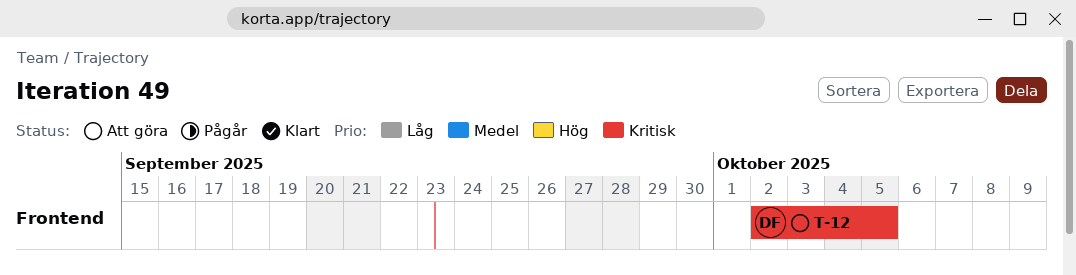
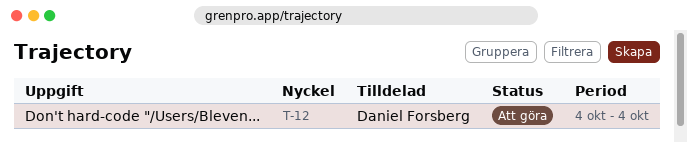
T-12, start: Oct 2 -> Oct 4
T-12, due: Oct 5 -> Oct 4

